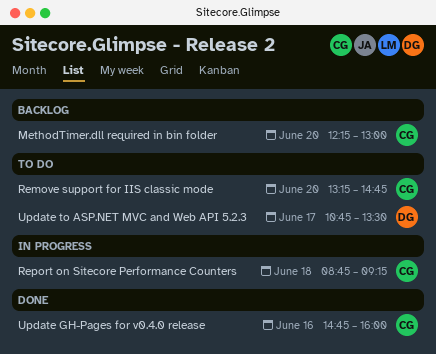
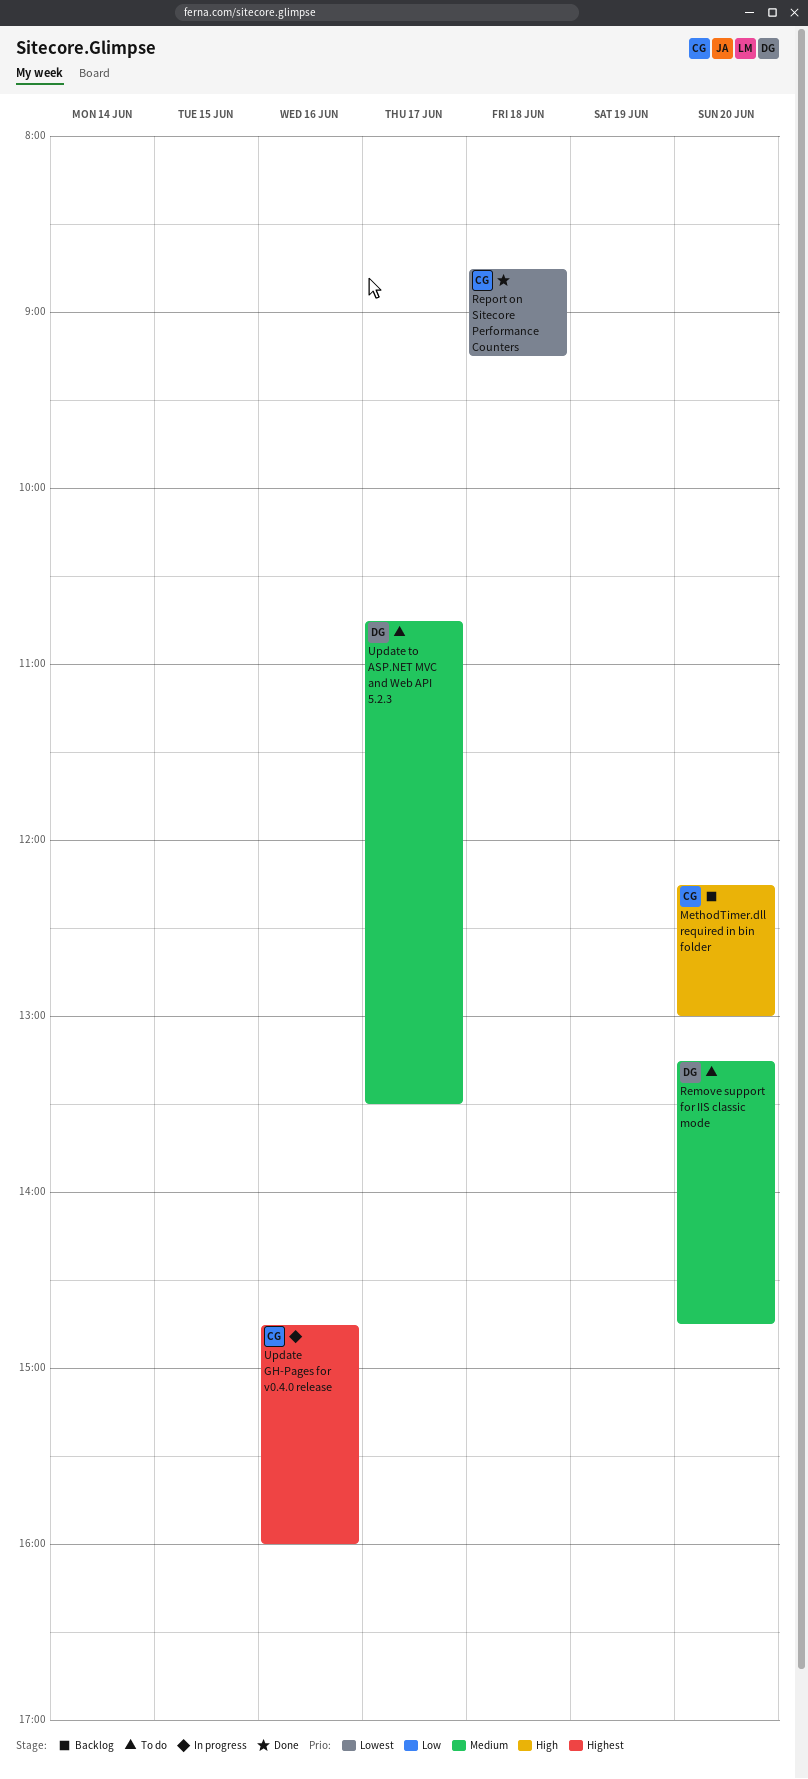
Remove support for IIS classic mode, owner: CG -> DG
Report on Sitecore Performance Counters, status: In progress -> Done
Update GH-Pages for v0.4.0 release, status: Done -> In progress

